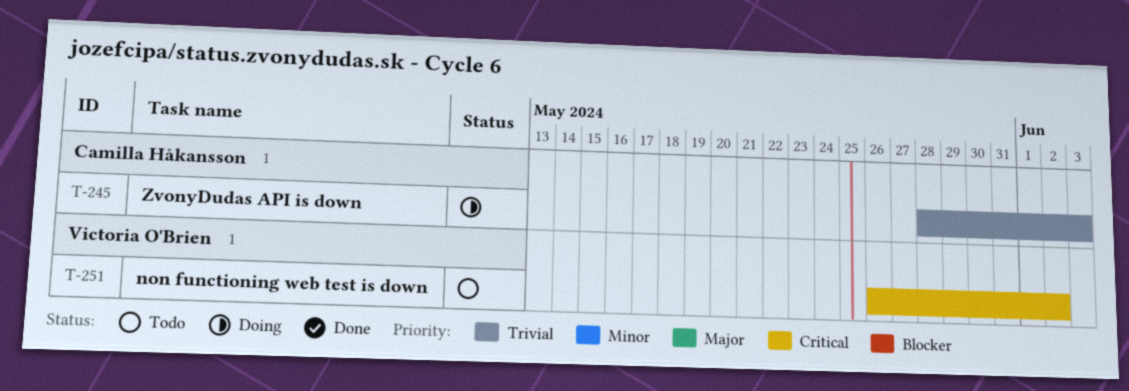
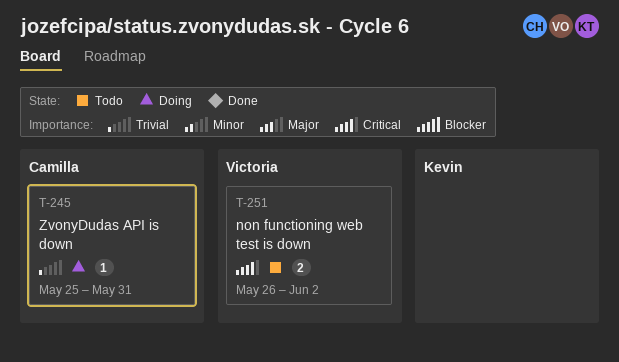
T-245, start: May 28 -> May 25
T-245, due: Jun 3 -> May 31

